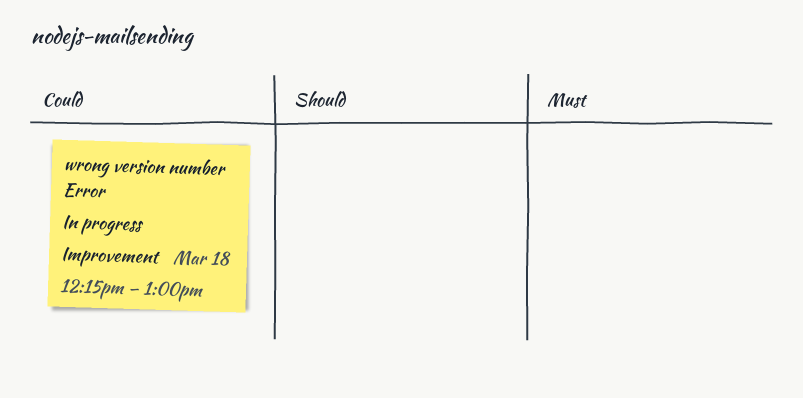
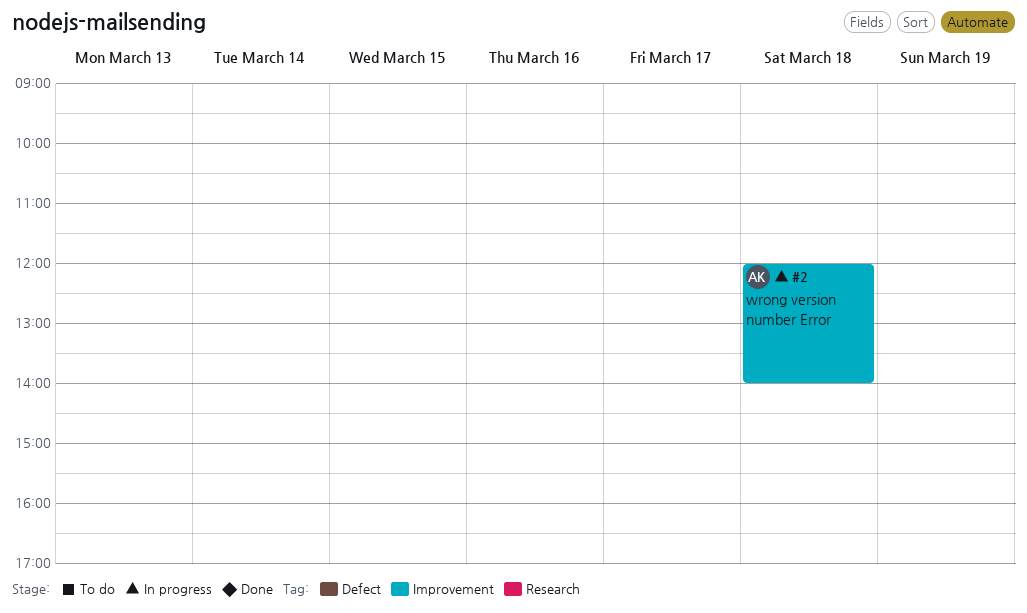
wrong version number Error, begins: 12:15 -> 12:00
wrong version number Error, ends: 13:00 -> 14:00

